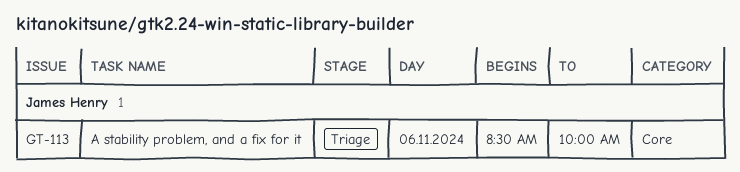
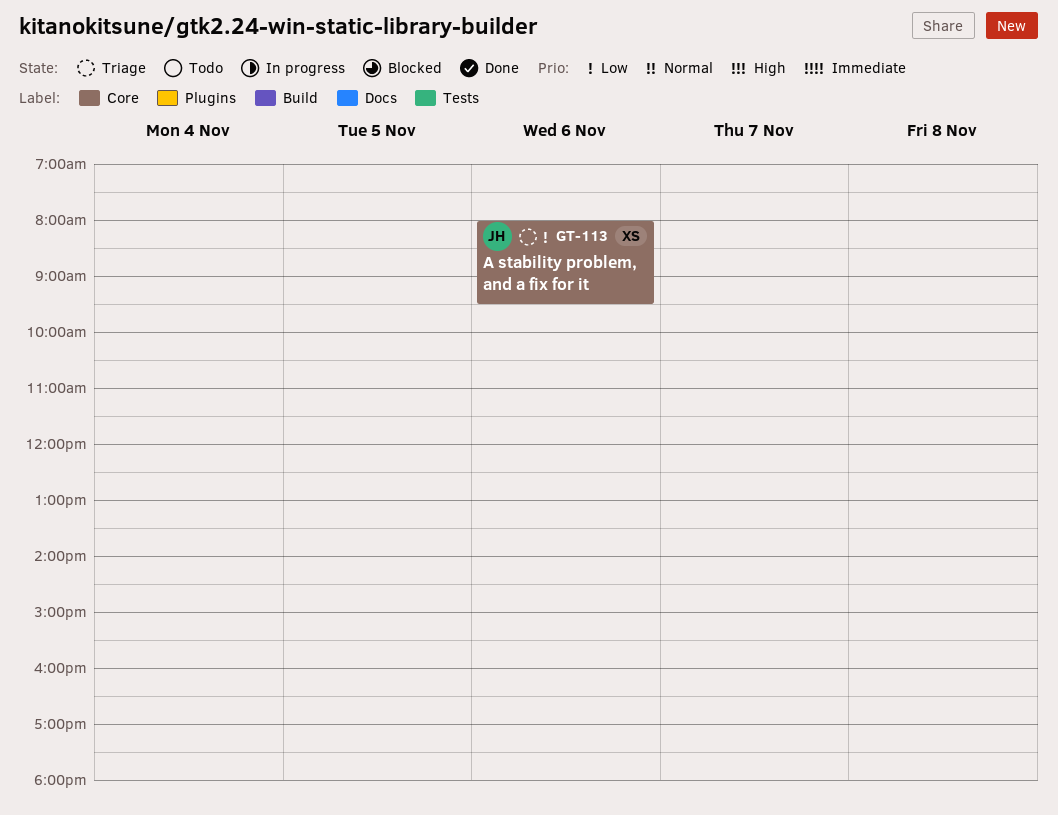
GT-113, begins: 08:30 -> 08:00
GT-113, ends: 10:00 -> 09:30

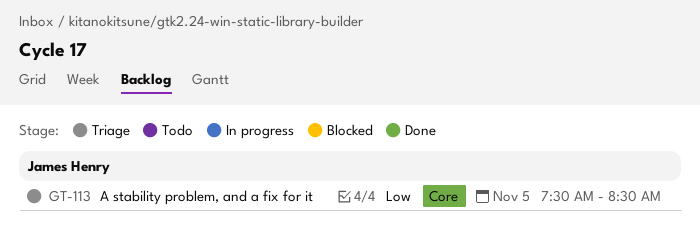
GT-113, day: Nov 6 -> Nov 5
GT-113, begins: 08:00 -> 07:30
GT-113, ends: 09:30 -> 08:30

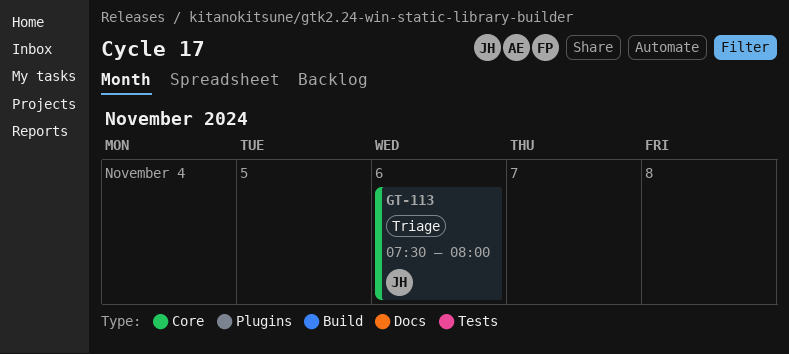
GT-113, day: Nov 5 -> Nov 6
GT-113, ends: 08:30 -> 08:00

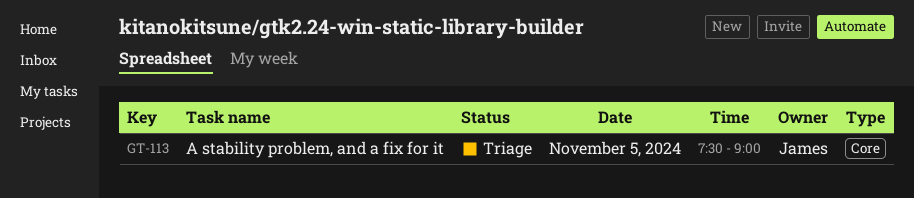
GT-113, day: Nov 6 -> Nov 5
GT-113, ends: 08:00 -> 09:00

